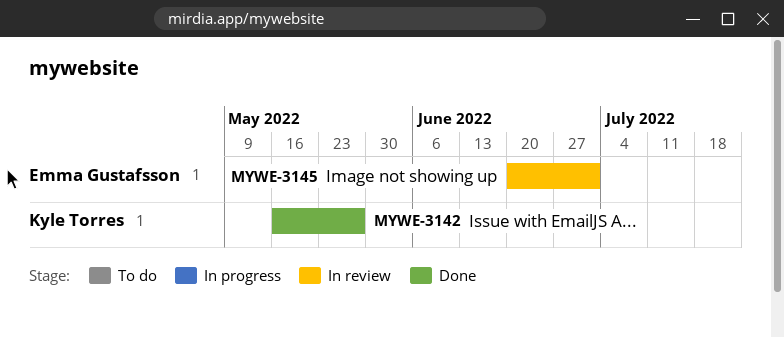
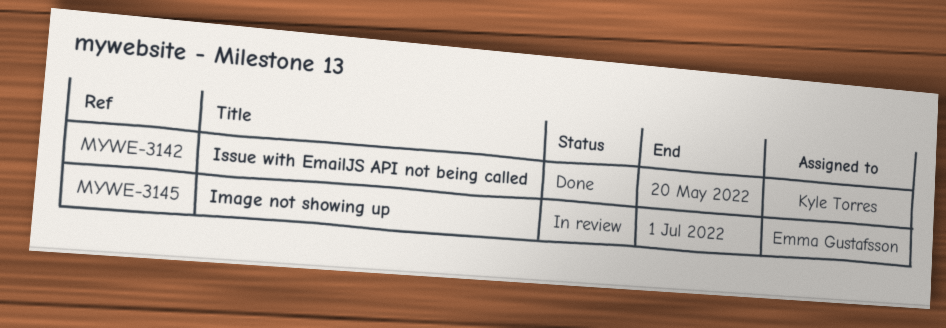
MYWE-3142, due: May 27 -> May 20

